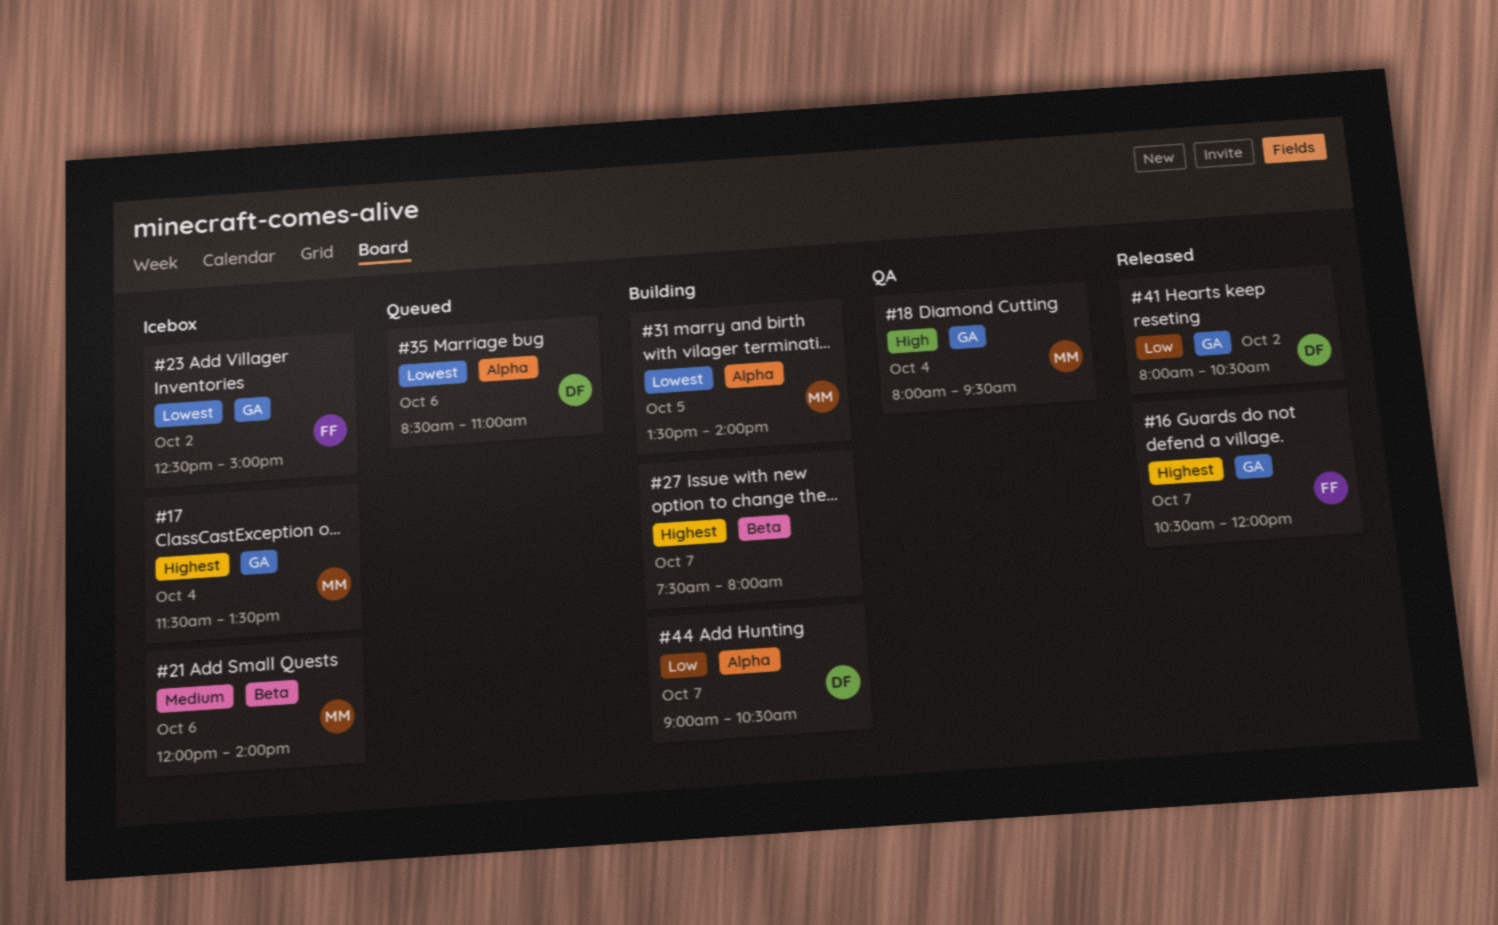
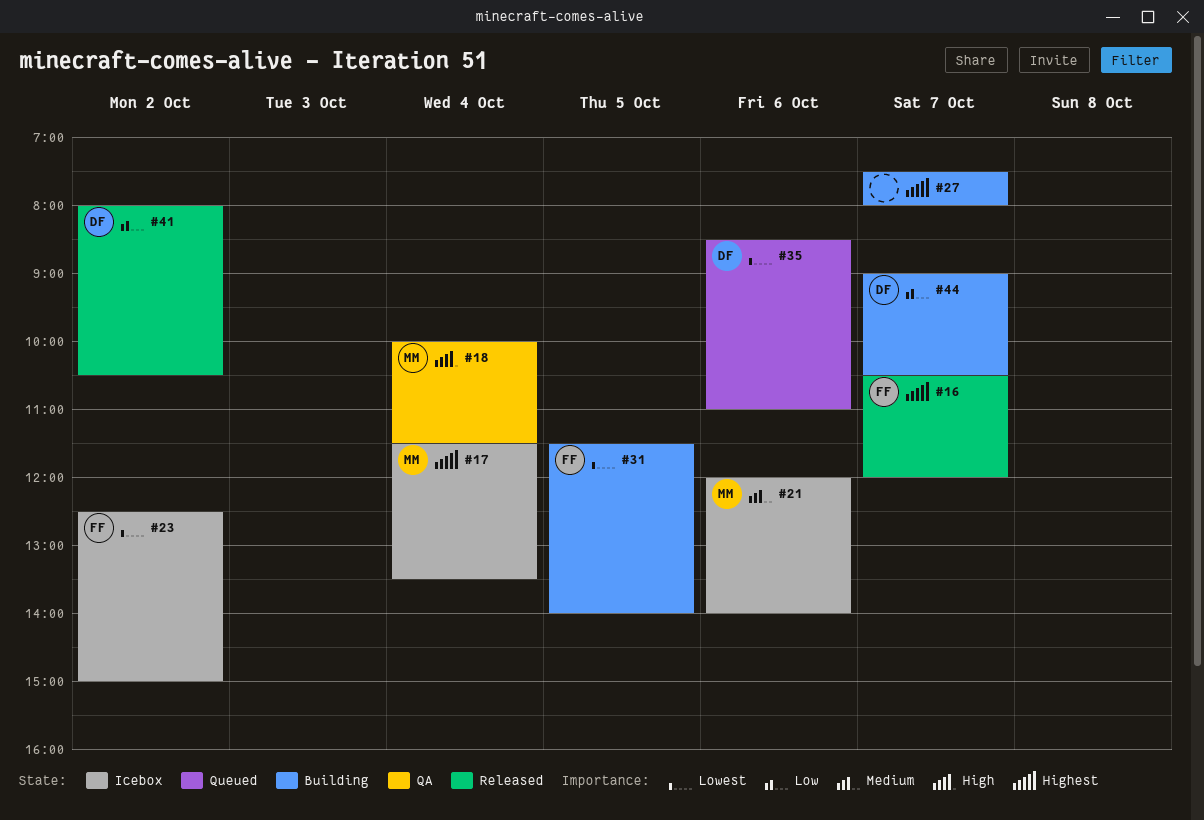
#18, begins: 08:00 -> 10:00
#18, ends: 09:30 -> 11:30
#31, owner: MM -> FF
#31, begins: 13:30 -> 11:30

